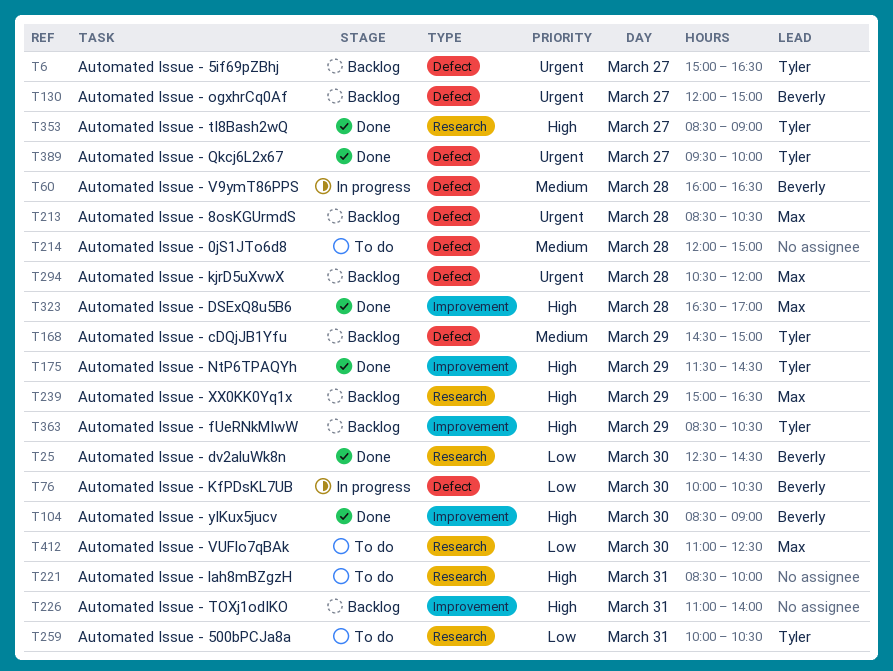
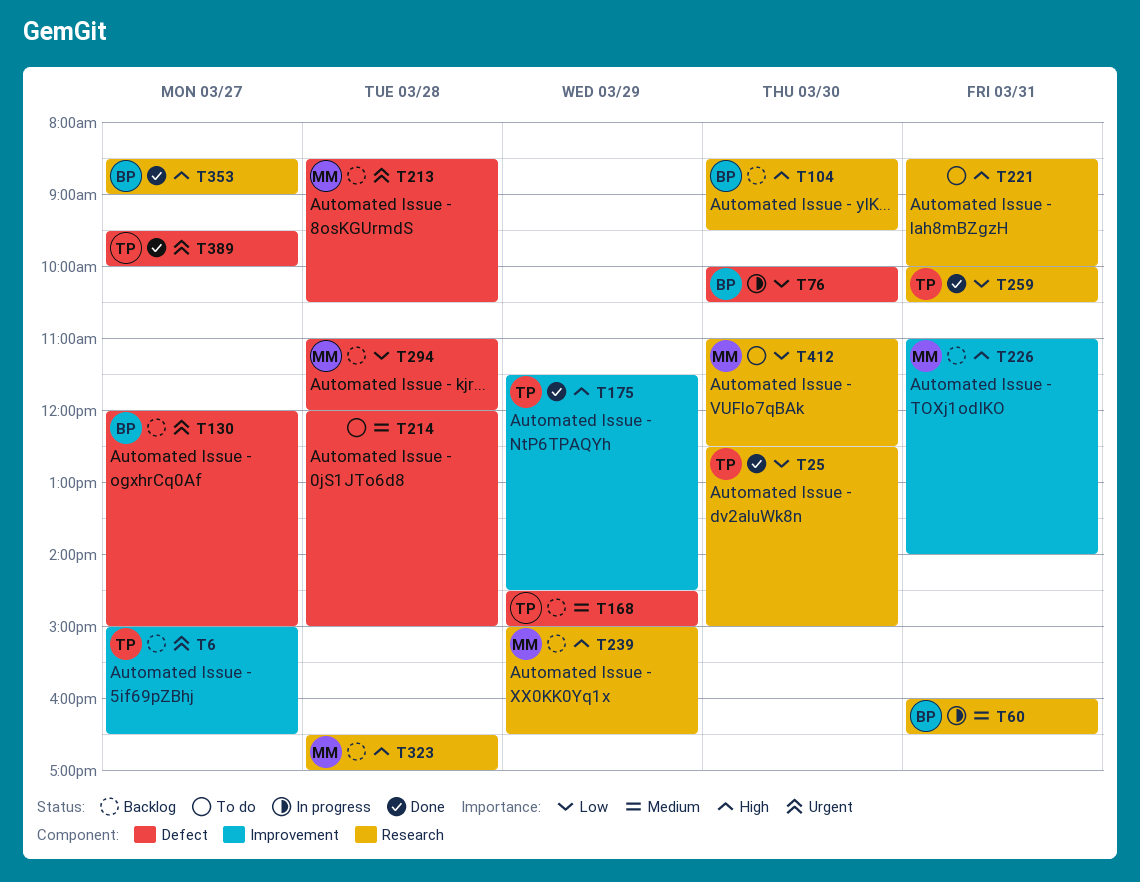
T6, label: Defect -> Improvement
T25, owner: Beverly -> Tyler
T25, ends: 14:30 -> 15:00
T60, label: Defect -> Research
T60, day: Mar 28 -> Mar 31
T104, status: Done -> Backlog
T104, label: Improvement -> Research
T104, ends: 09:00 -> 09:30
T226, owner: none -> Max
T259, status: To do -> Done
T294, priority: Urgent -> Low
T294, begins: 10:30 -> 11:00
T323, status: Done -> Backlog
T323, label: Improvement -> Research
T353, owner: Tyler -> Beverly
T363: present -> none

